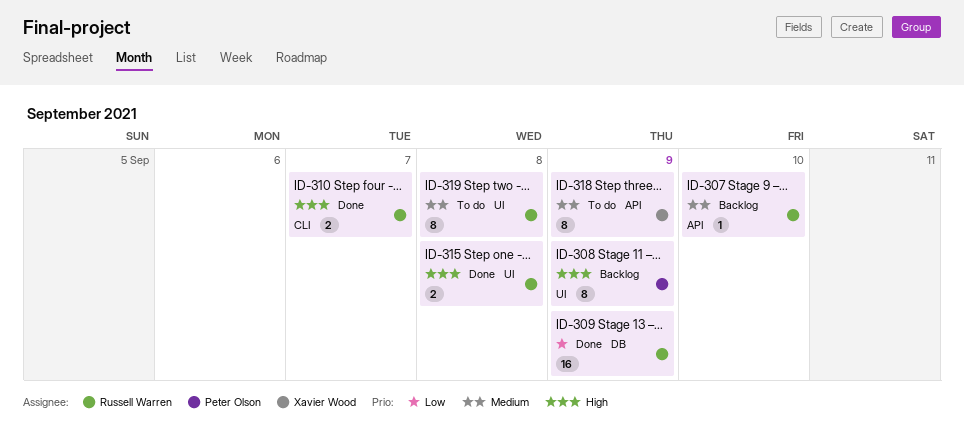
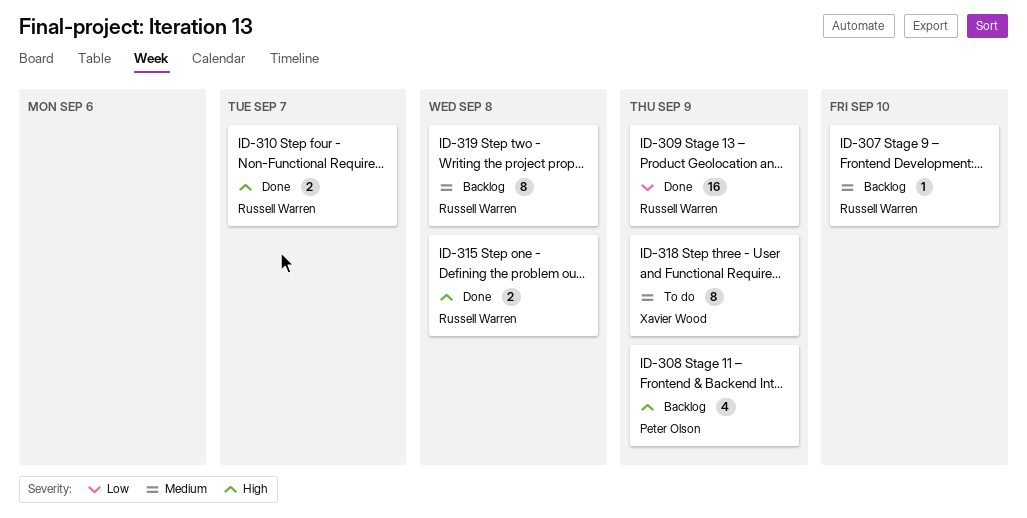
ID-308, estimate: 8 -> 4
ID-319, status: To do -> Backlog

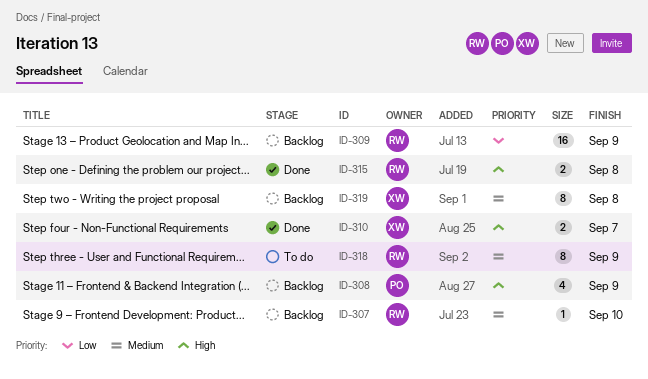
ID-309, status: Done -> Backlog
ID-310, owner: Russell Warren -> Xavier Wood
ID-318, owner: Xavier Wood -> Russell Warren
ID-319, owner: Russell Warren -> Xavier Wood

